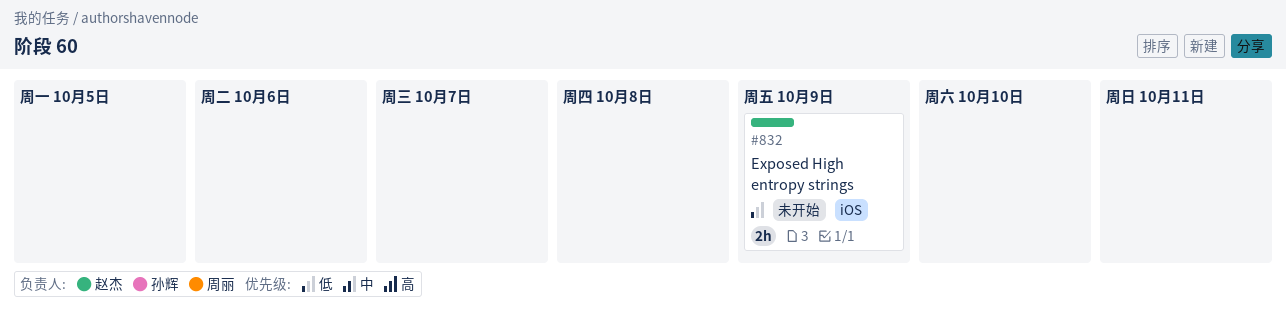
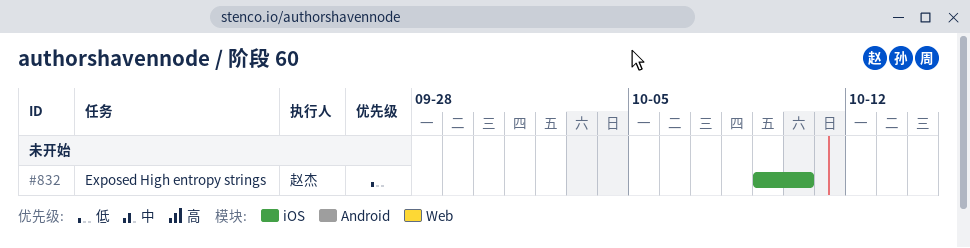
#832, due: Oct 9 -> Oct 10

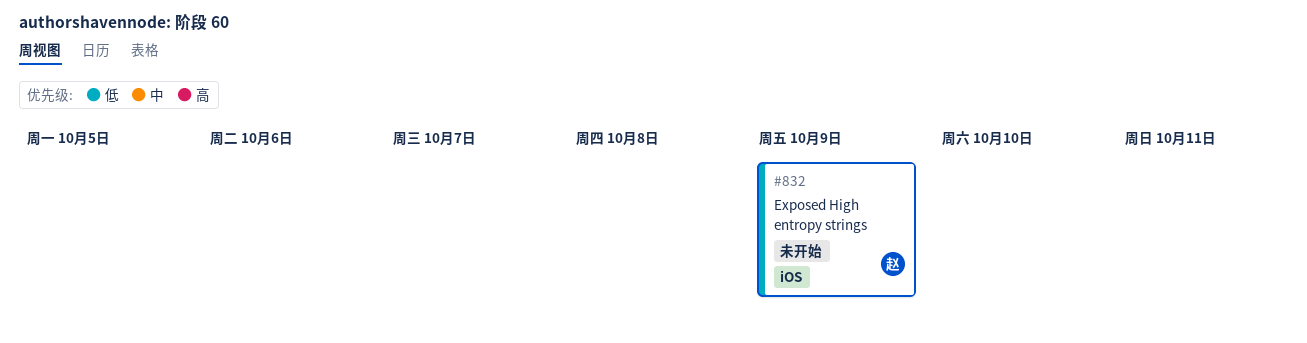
#832, due: Oct 10 -> Oct 9

